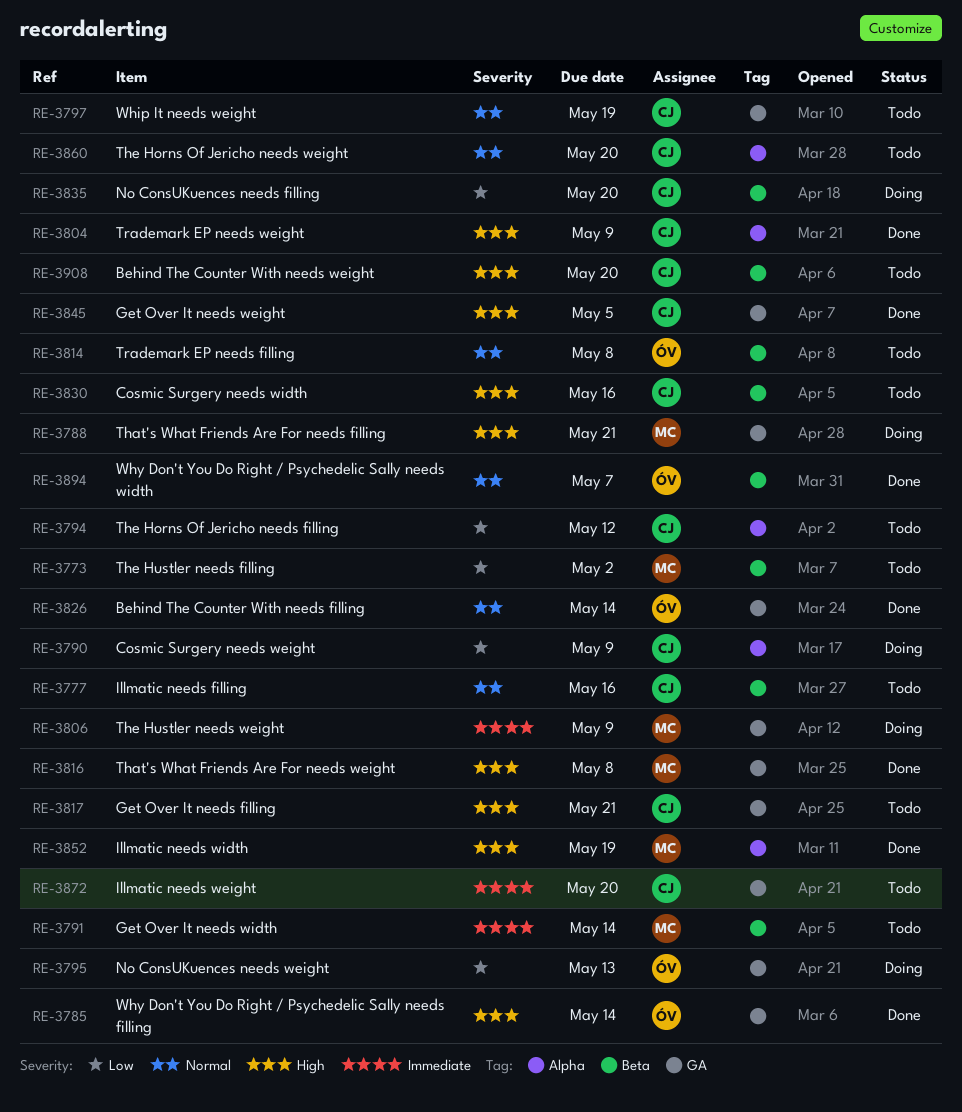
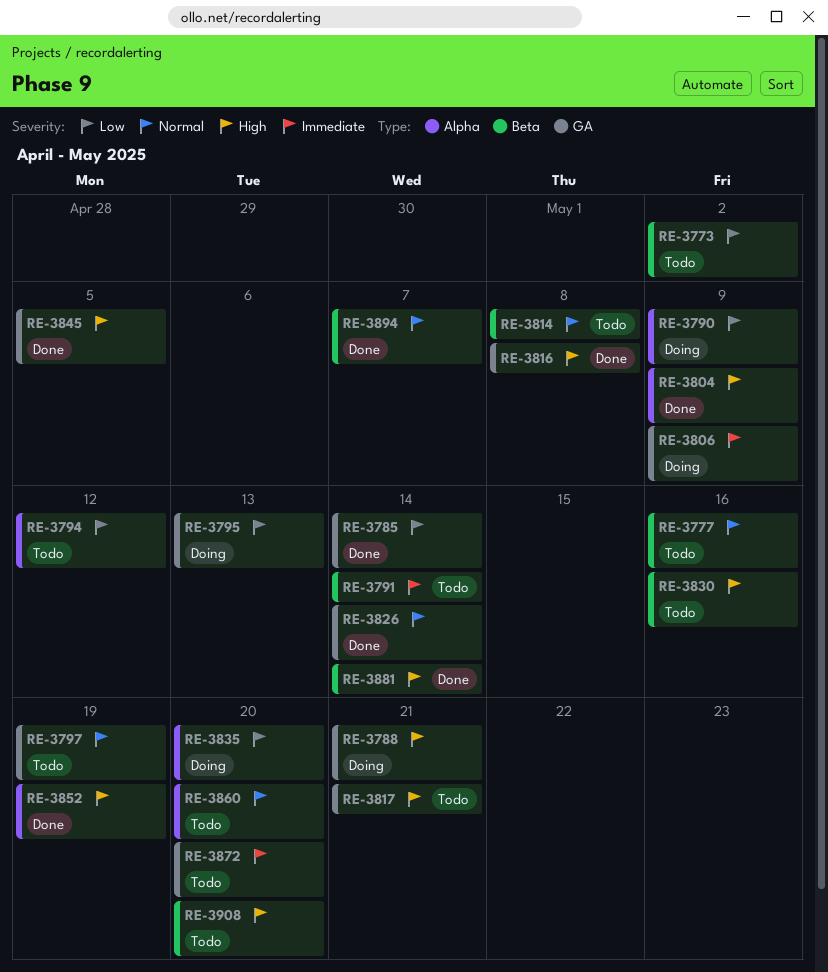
RE-3785, priority: High -> Low
RE-3835, label: Beta -> Alpha
RE-3881: none -> present

